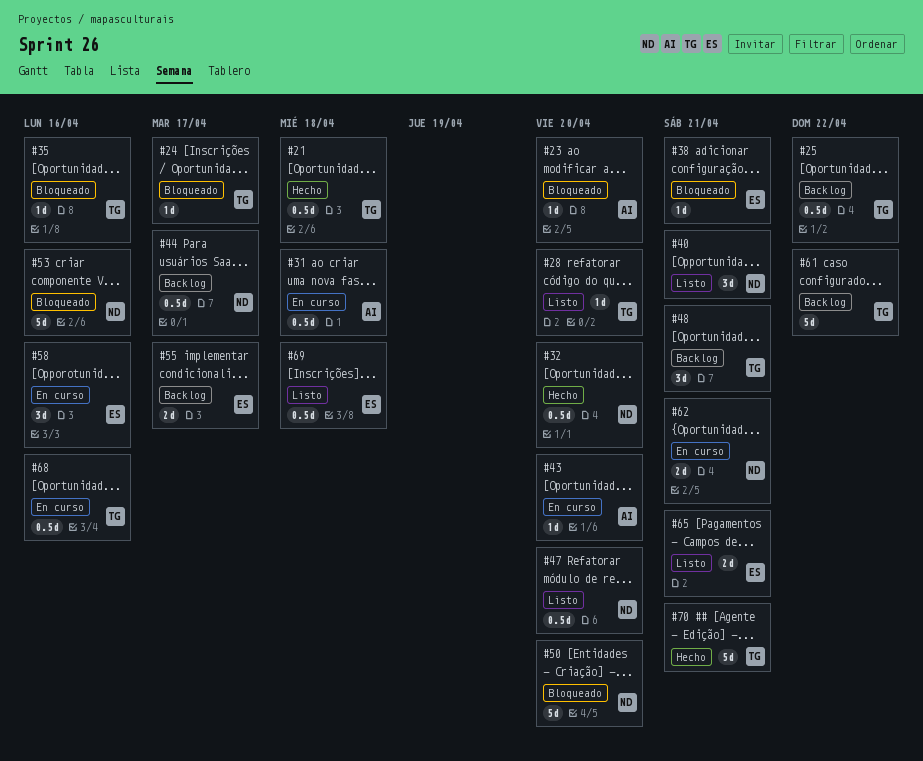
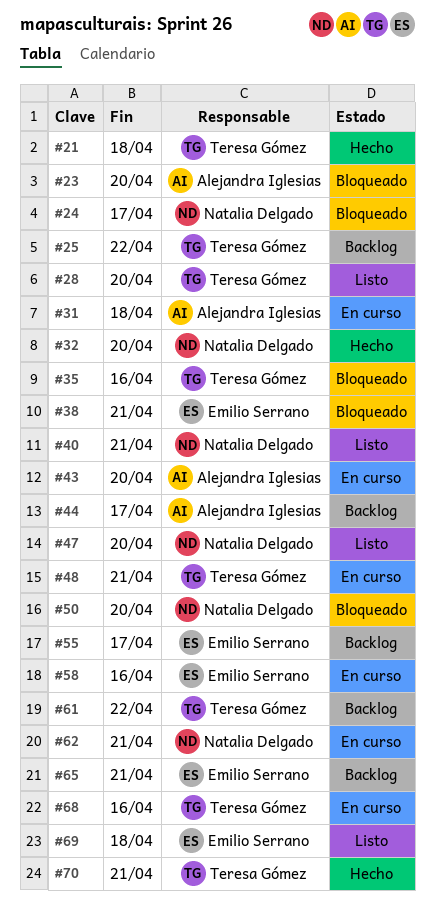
#24, owner: Teresa Gómez -> Natalia Delgado
#44, owner: Natalia Delgado -> Alejandra Iglesias
#48, status: Backlog -> En curso
#53: present -> none
#65, status: Listo -> Backlog

